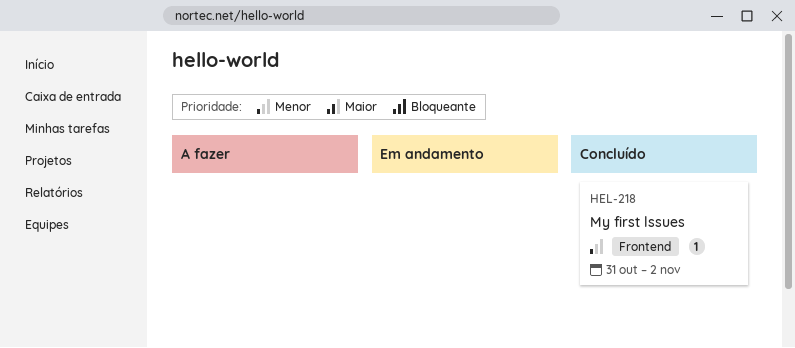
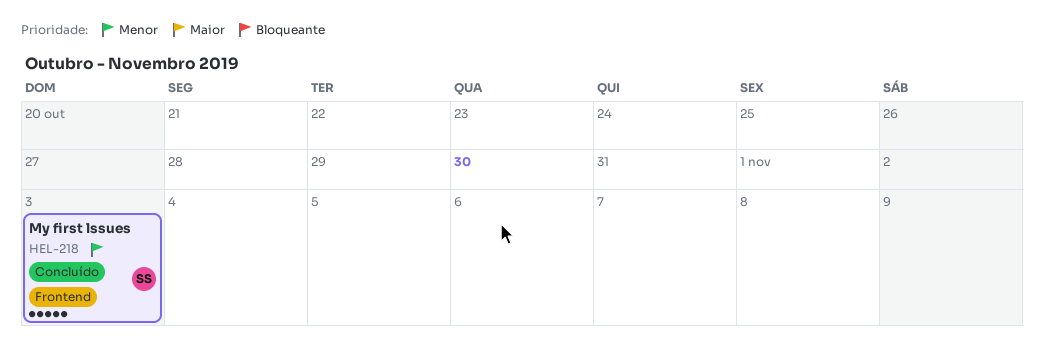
HEL-218, estimate: 1 -> 5
HEL-218, due: Nov 2 -> Nov 3

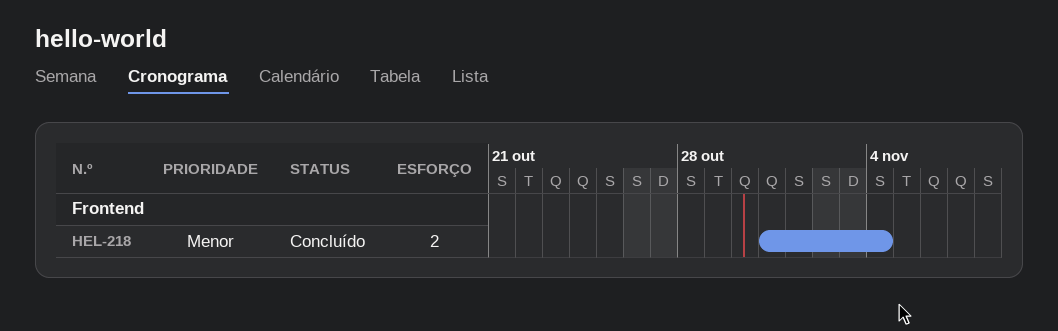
HEL-218, estimate: 5 -> 2
HEL-218, due: Nov 3 -> Nov 4

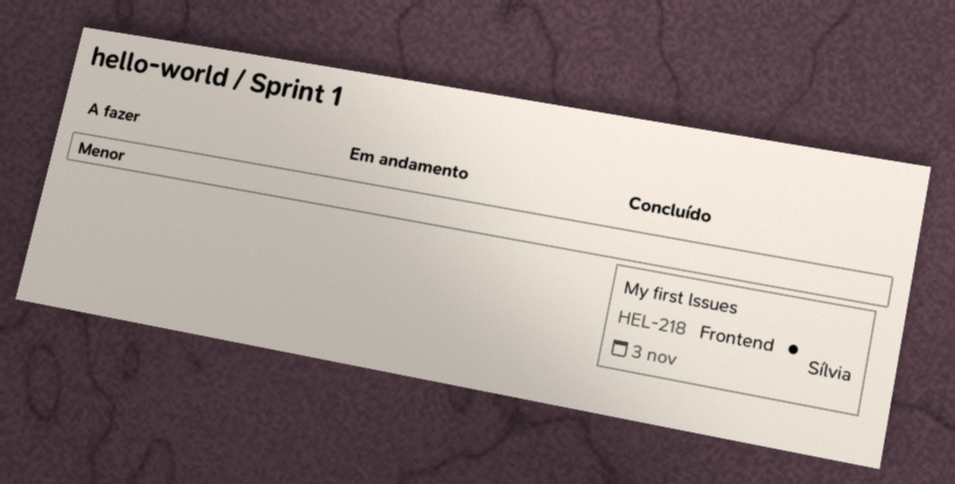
HEL-218, estimate: 2 -> 1
HEL-218, due: Nov 4 -> Nov 3

